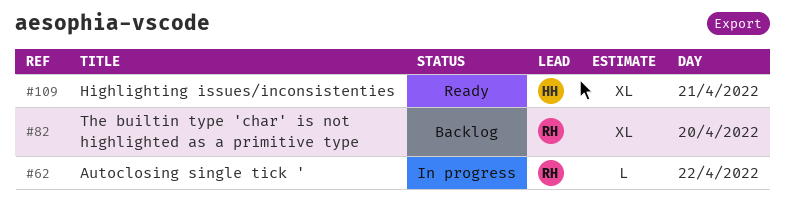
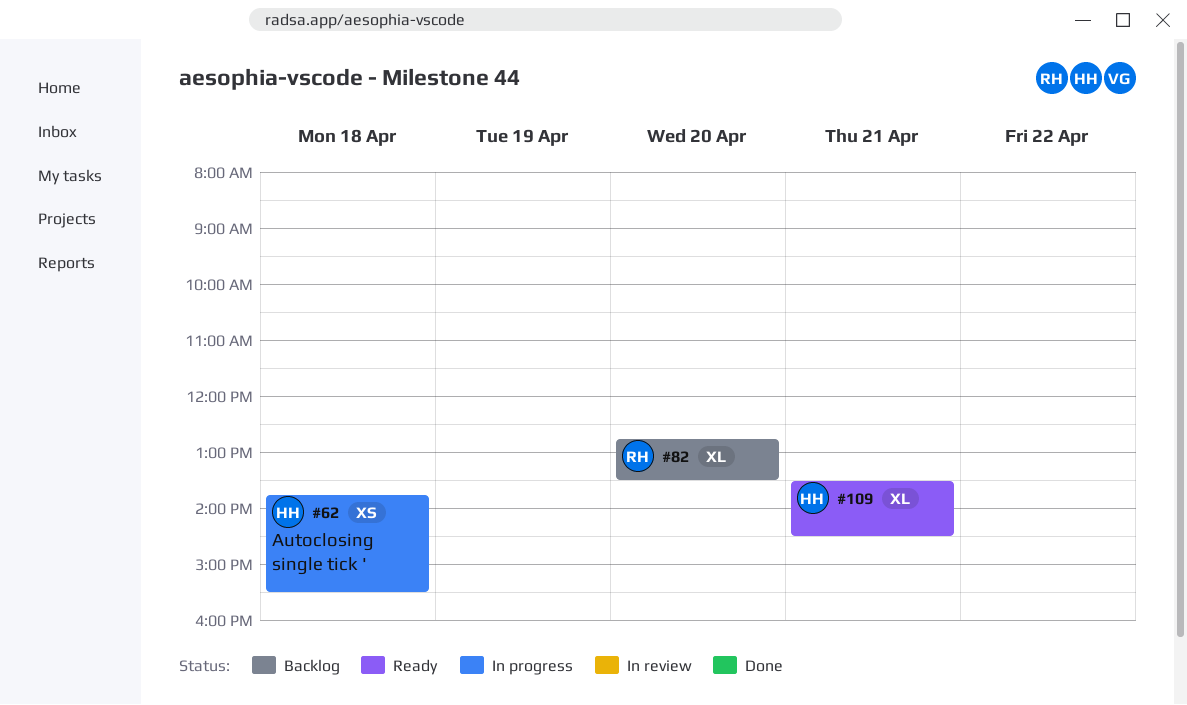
#62, owner: RH -> HH
#62, estimate: L -> XS
#62, day: Apr 22 -> Apr 18

